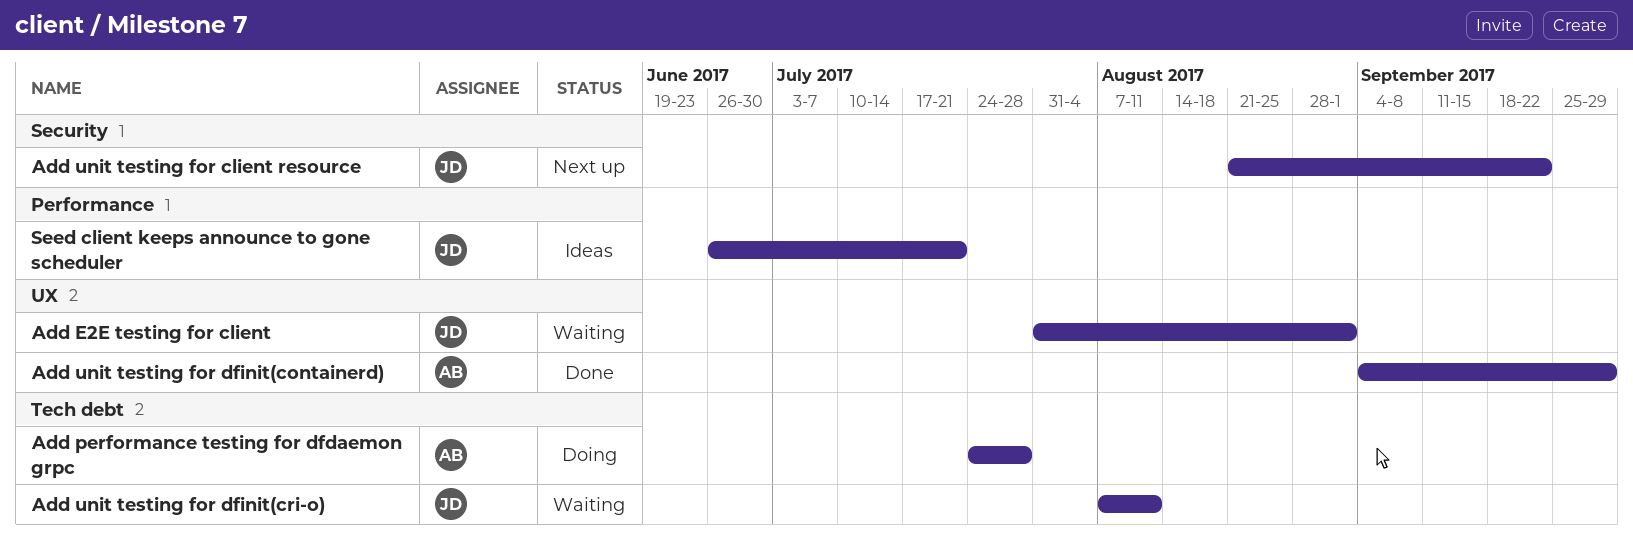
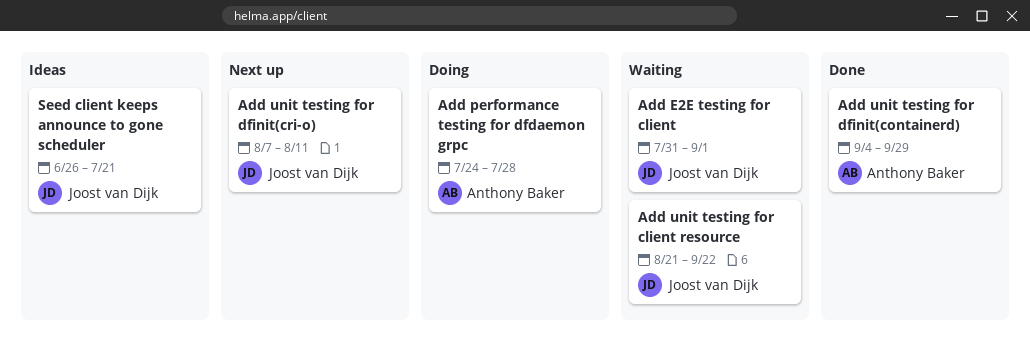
Add unit testing for client resource, status: Next up -> Waiting
Add unit testing for dfinit(cri-o), status: Waiting -> Next up

